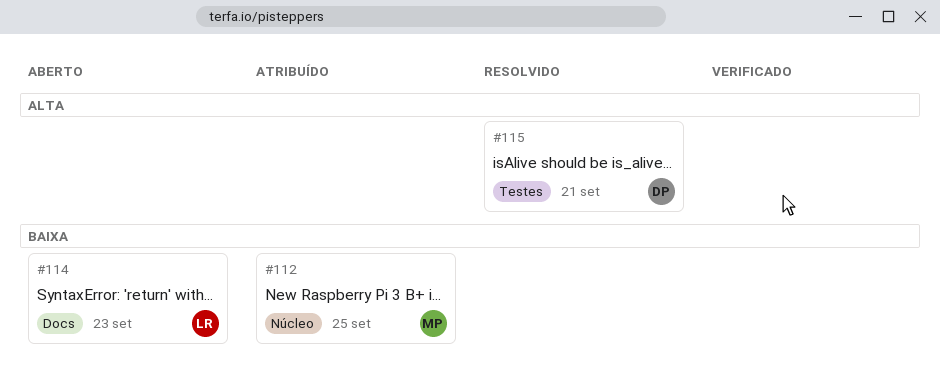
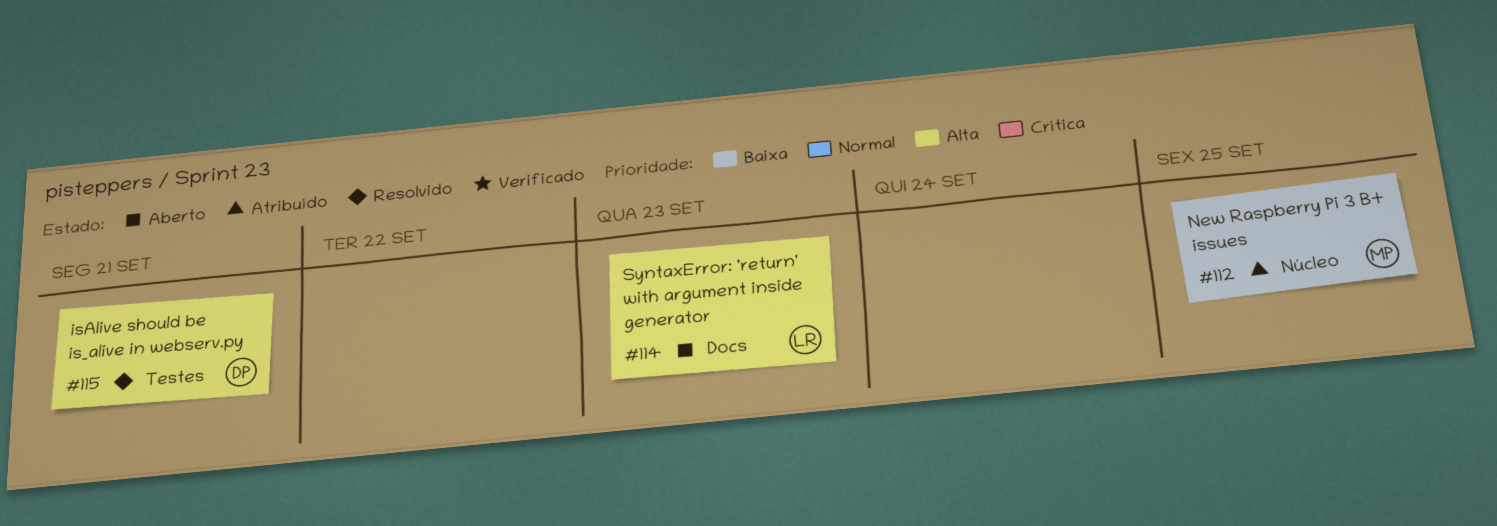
#114, priority: Baixa -> Alta

